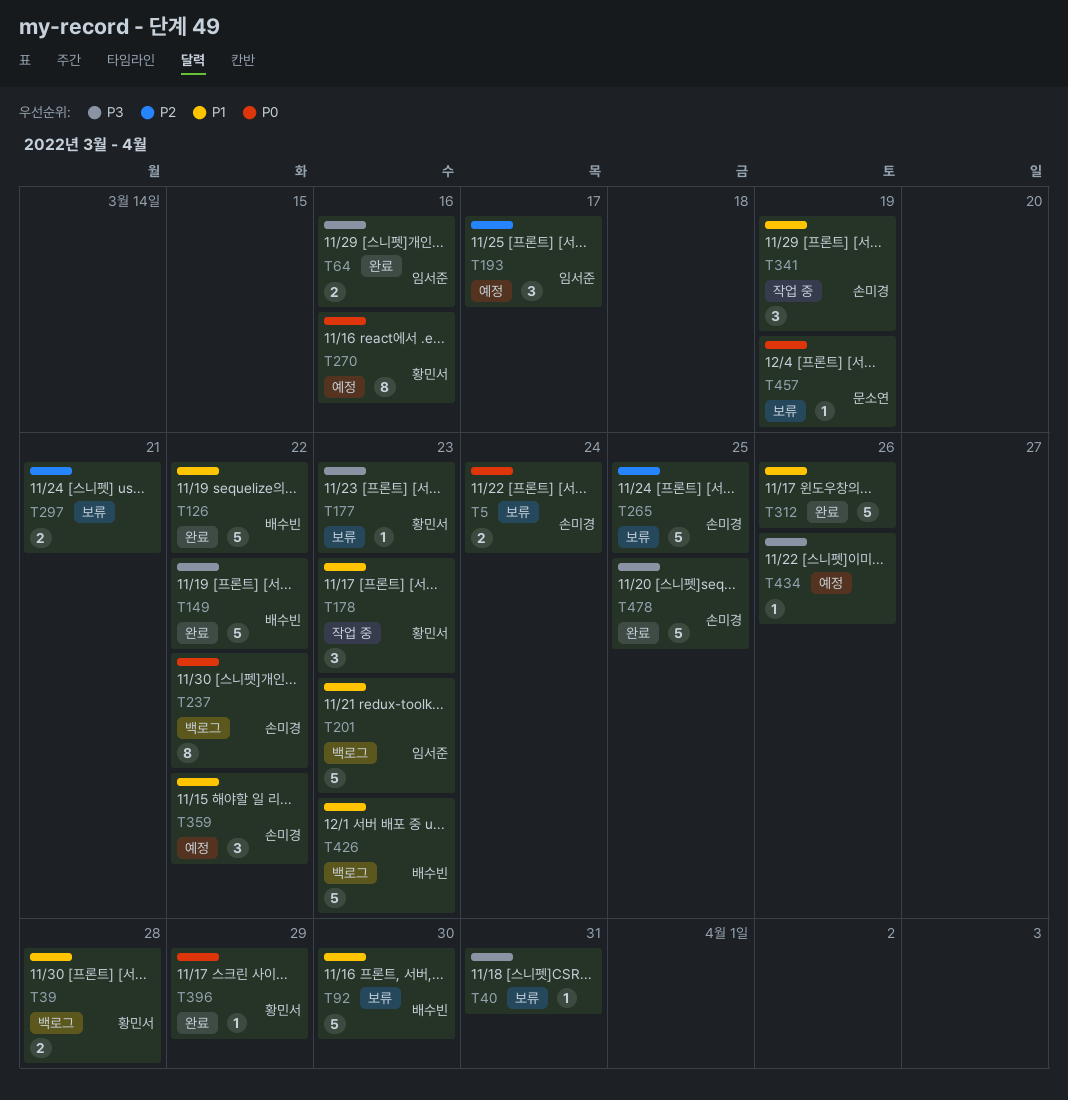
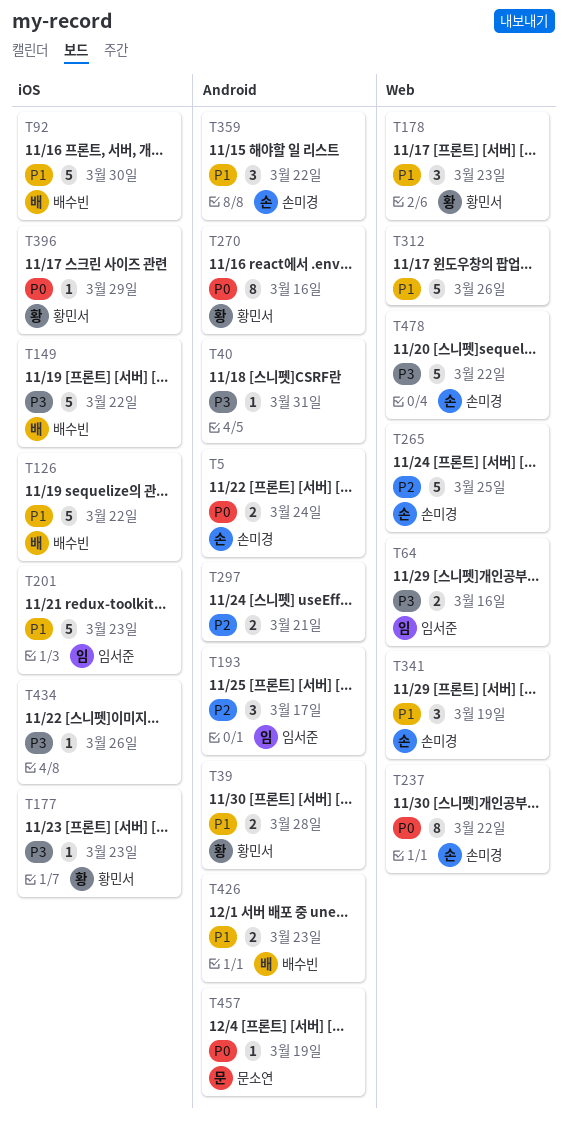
T426, estimate: 5 -> 2
T478, due: Mar 25 -> Mar 22

